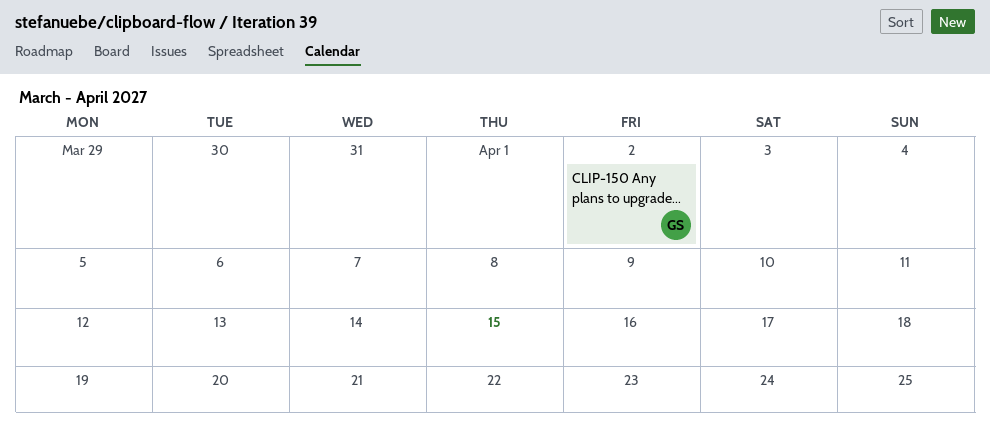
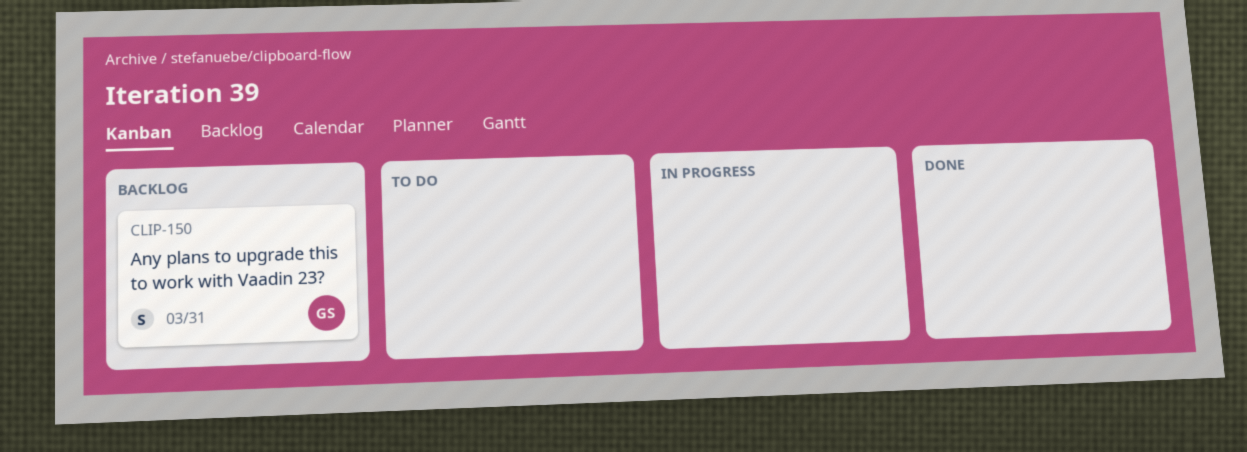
CLIP-150, due: Apr 2 -> Mar 31

